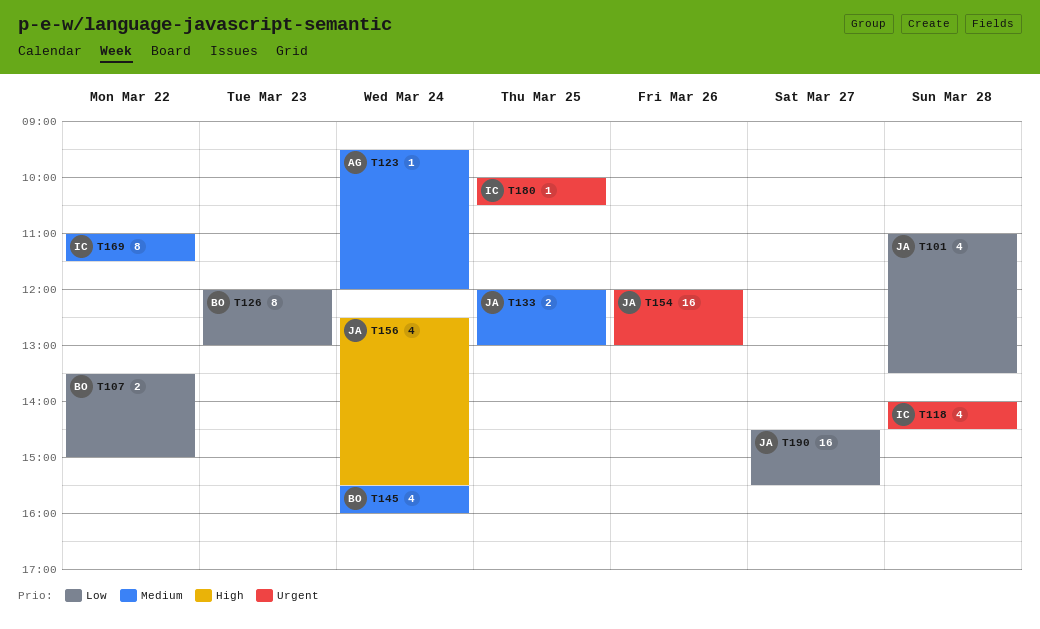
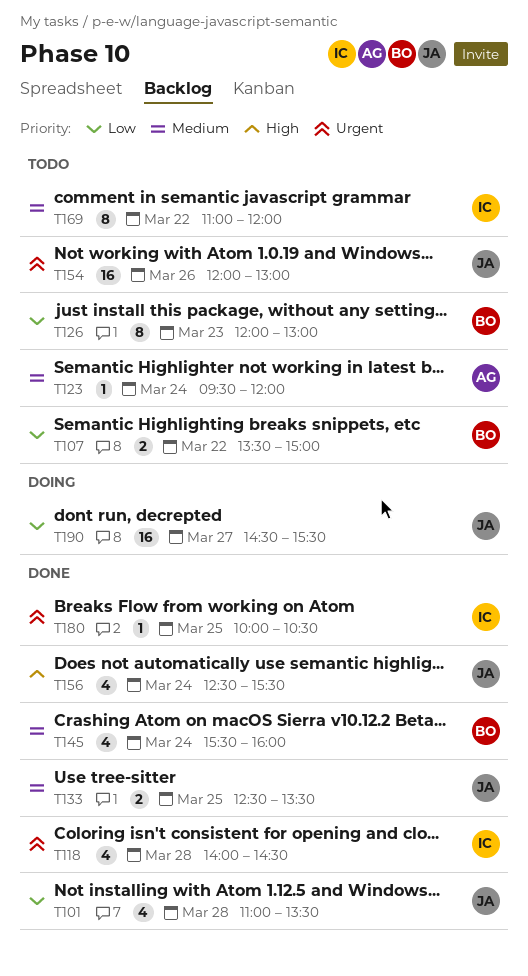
T133, begins: 12:00 -> 12:30
T133, ends: 13:00 -> 13:30
T169, ends: 11:30 -> 12:00

